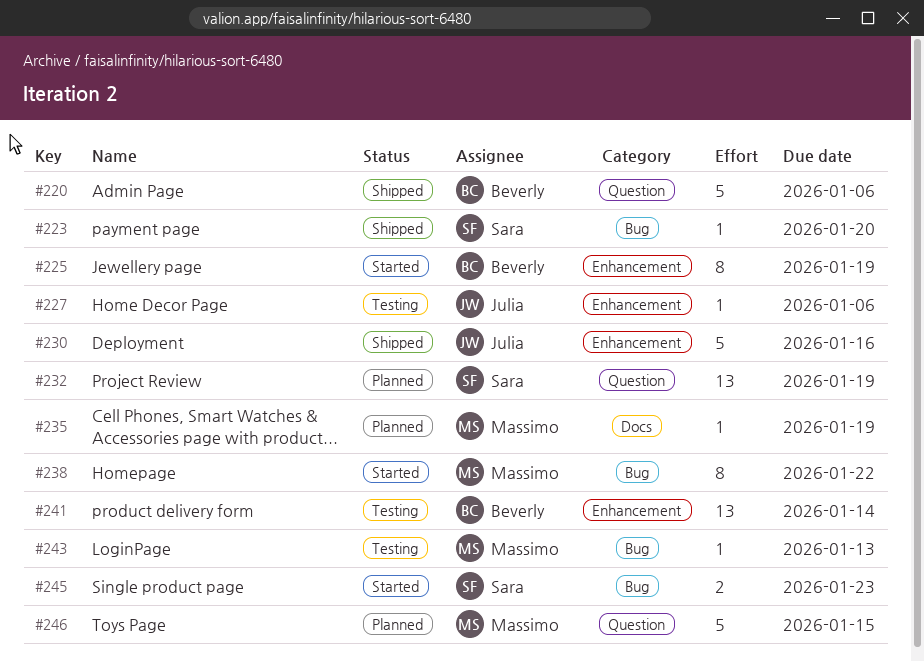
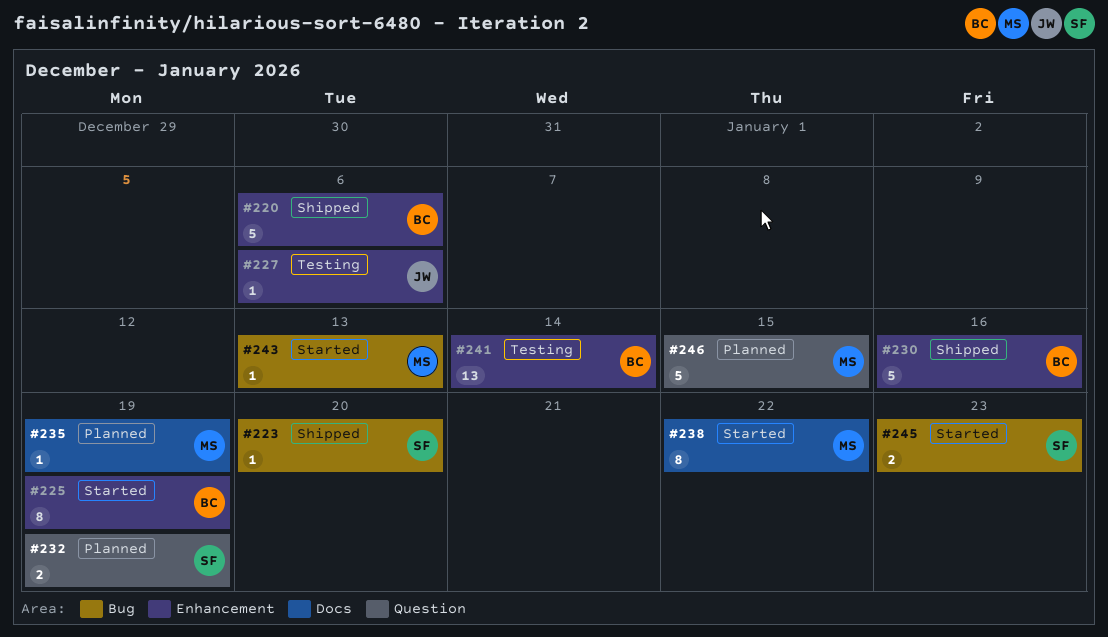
#220, label: Question -> Enhancement
#230, owner: Julia -> Beverly
#232, estimate: 13 -> 2
#238, label: Bug -> Docs
#243, status: Testing -> Started

